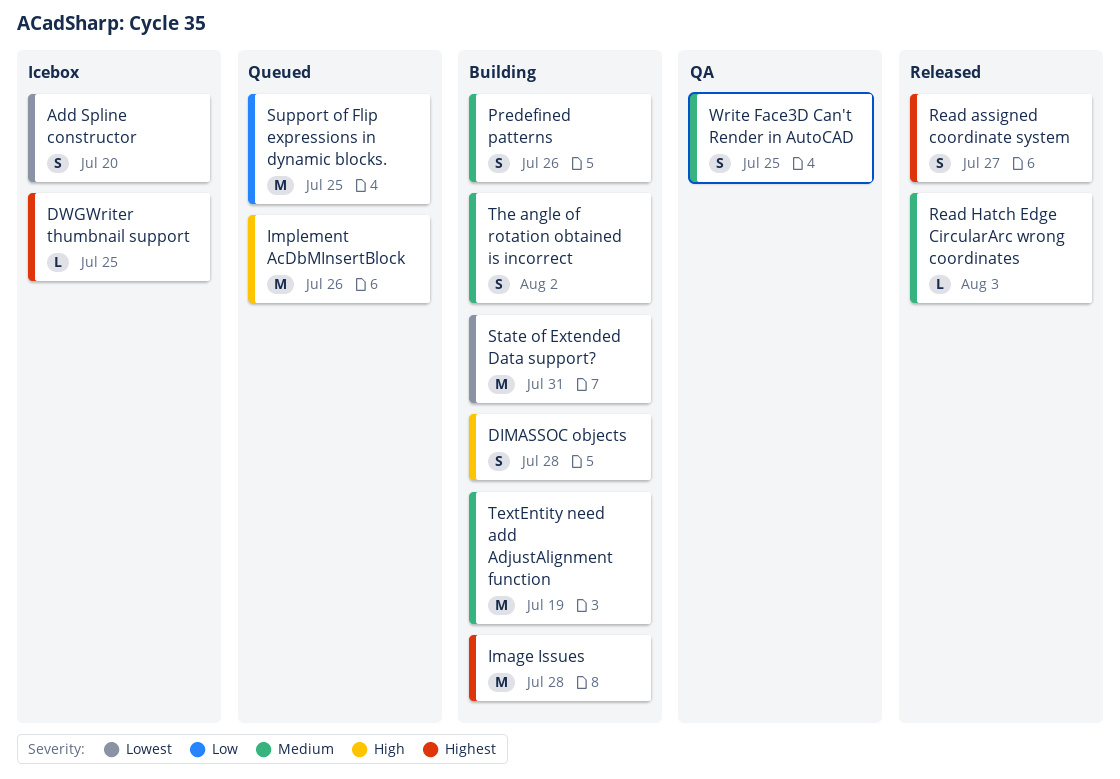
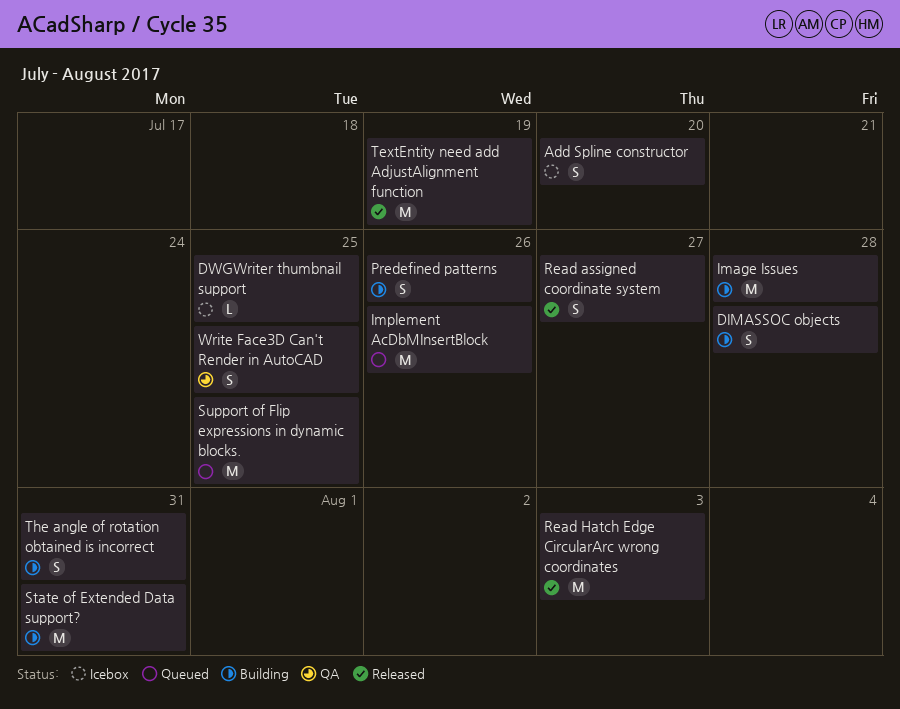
Read Hatch Edge CircularArc wrong coordinates, estimate: L -> M
TextEntity need add AdjustAlignment function, status: Building -> Released
The angle of rotation obtained is incorrect, due: Aug 2 -> Jul 31

